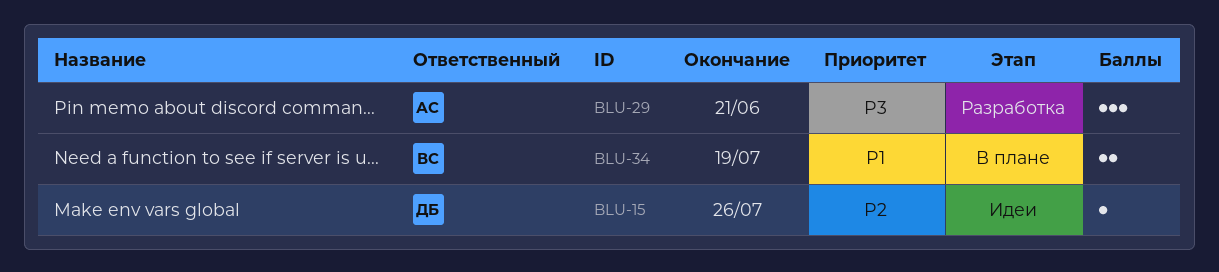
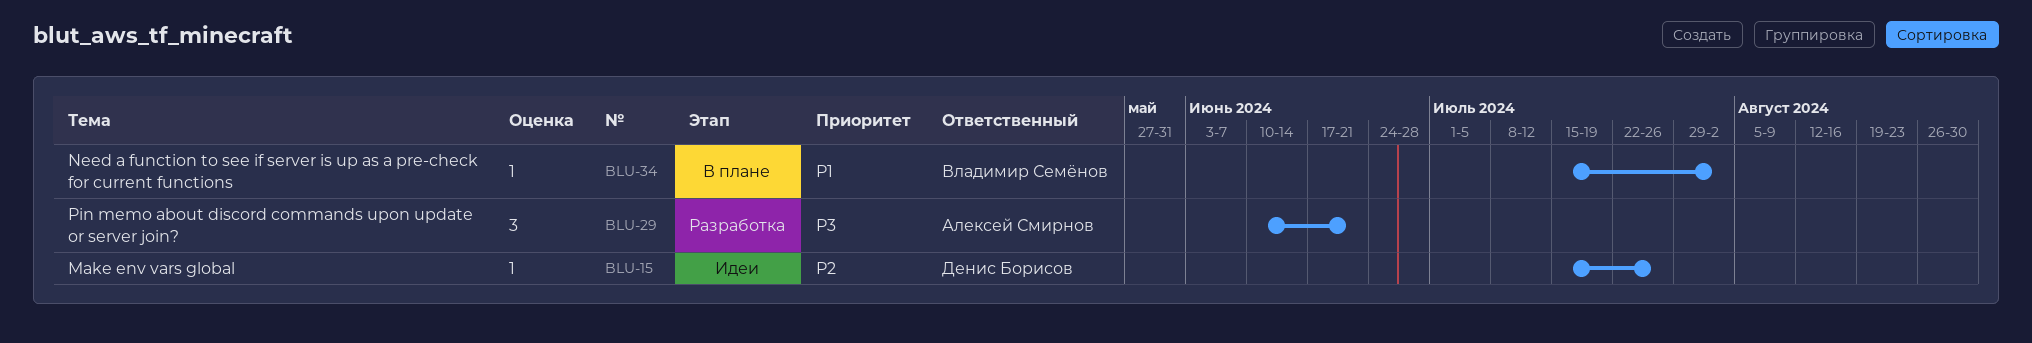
BLU-34, estimate: 2 -> 1
BLU-34, due: Jul 19 -> Aug 2

